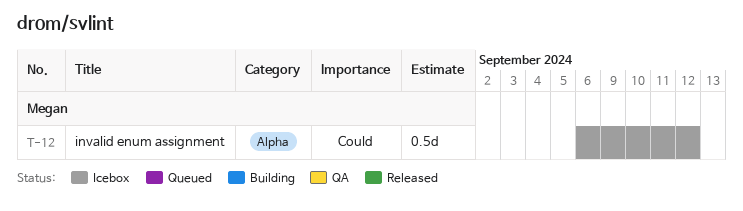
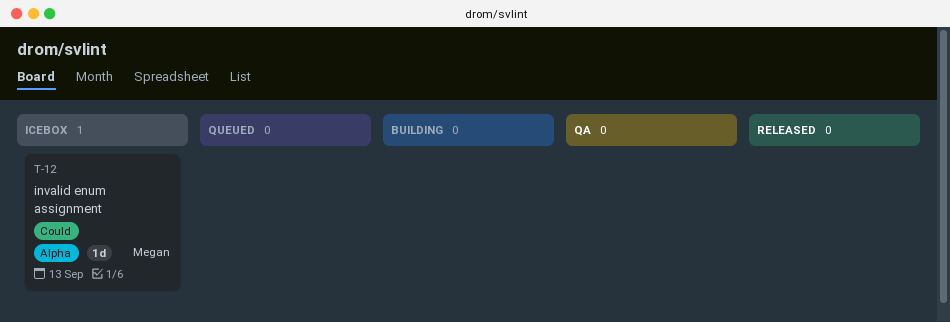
T-12, estimate: 0.5d -> 1d
T-12, due: Sep 12 -> Sep 13

